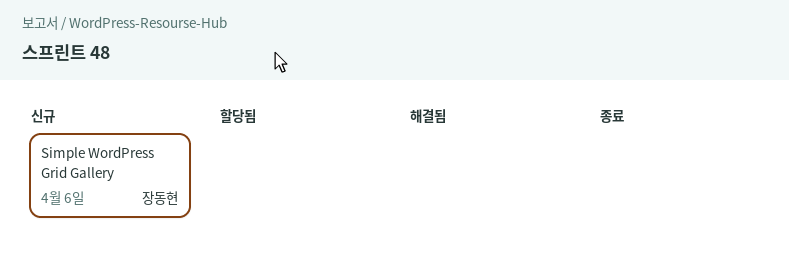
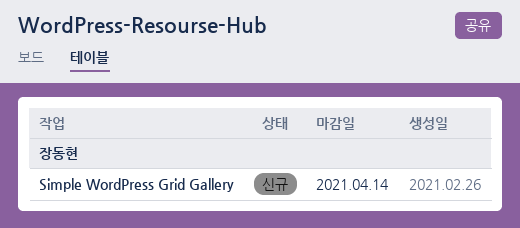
Simple WordPress Grid Gallery, due: Apr 6 -> Apr 14

